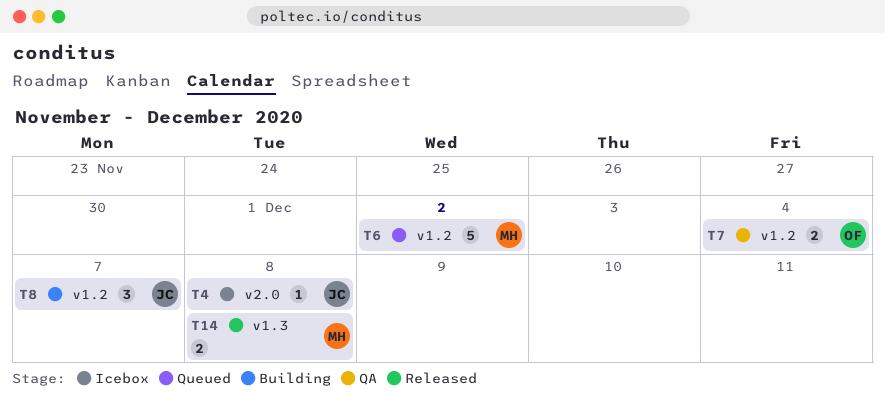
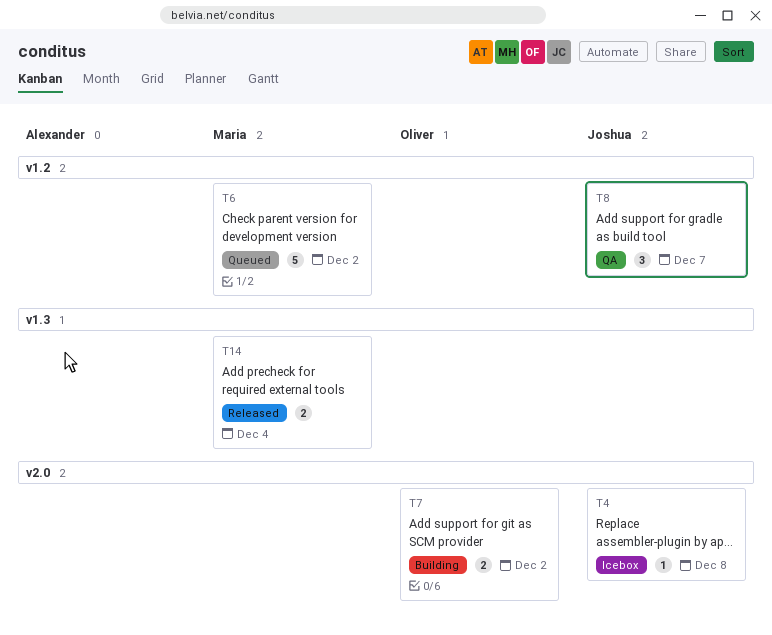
T7, status: QA -> Building
T7, label: v1.2 -> v2.0
T7, due: Dec 4 -> Dec 2
T8, status: Building -> QA
T14, due: Dec 8 -> Dec 4

